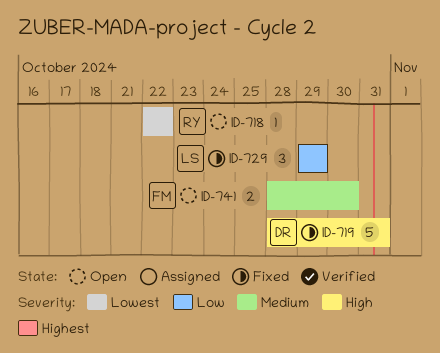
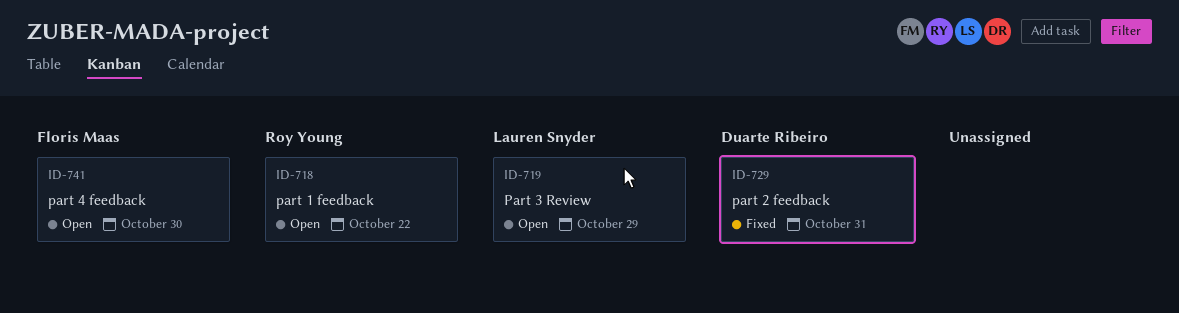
ID-719, status: Fixed -> Open
ID-719, owner: Duarte Ribeiro -> Lauren Snyder
ID-719, due: Oct 31 -> Oct 29
ID-729, owner: Lauren Snyder -> Duarte Ribeiro
ID-729, due: Oct 29 -> Oct 31

